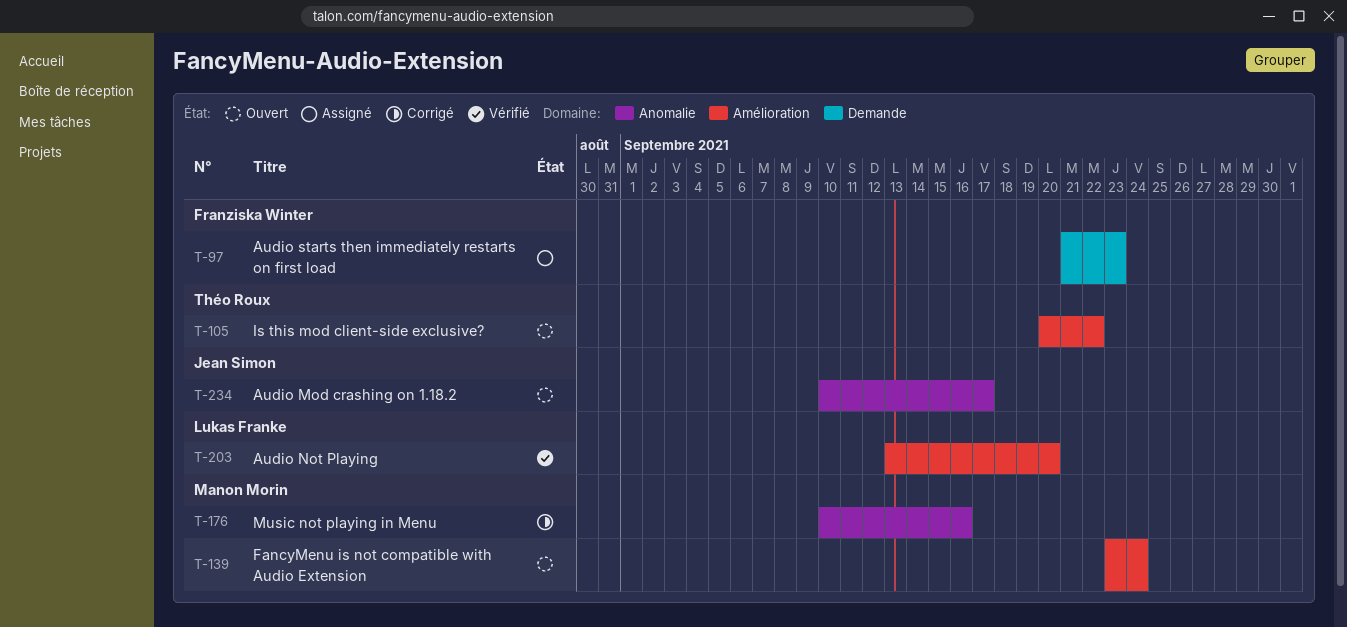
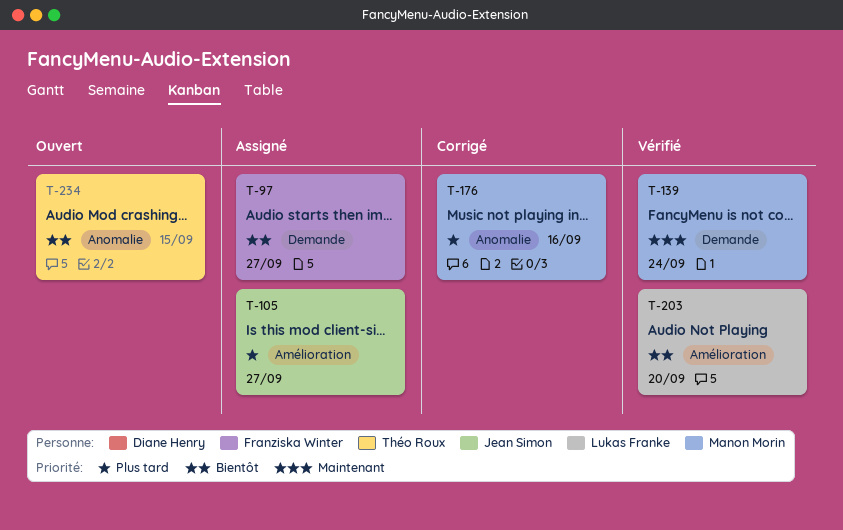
T-97, due: Sep 23 -> Sep 27
T-105, status: Ouvert -> Assigné
T-105, owner: Théo Roux -> Jean Simon
T-105, due: Sep 22 -> Sep 27
T-139, status: Ouvert -> Vérifié
T-139, label: Amélioration -> Demande
T-234, owner: Jean Simon -> Théo Roux
T-234, due: Sep 17 -> Sep 15

